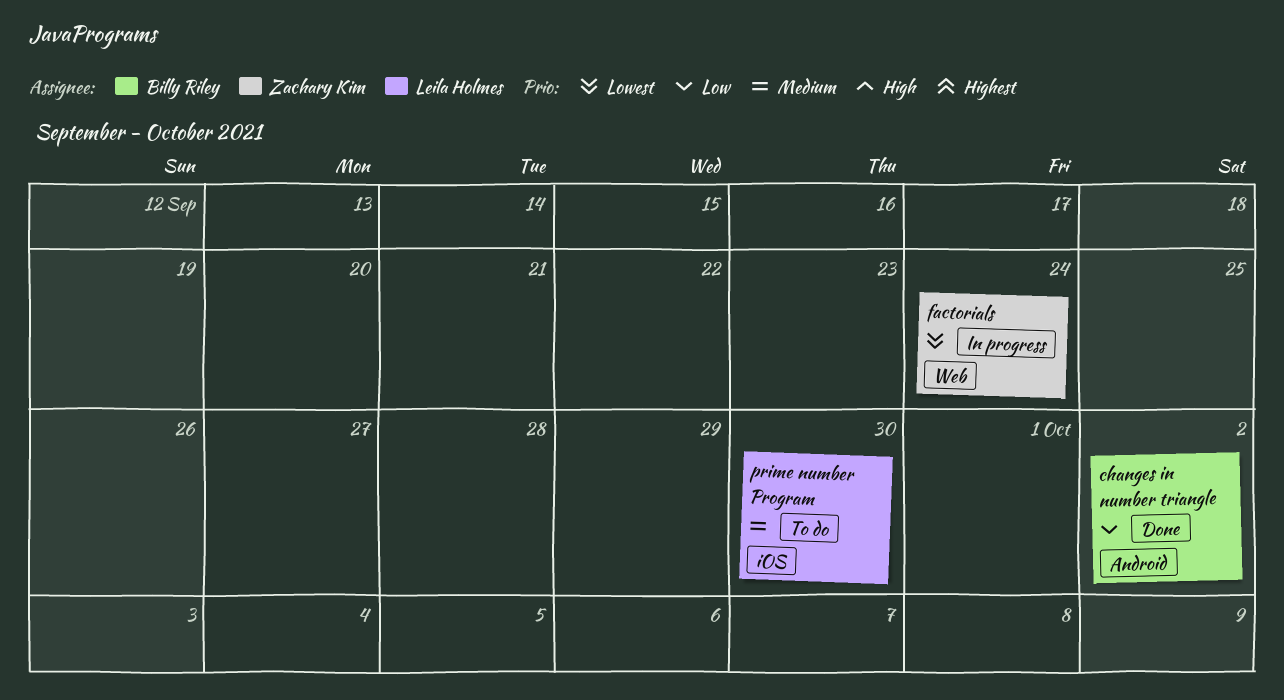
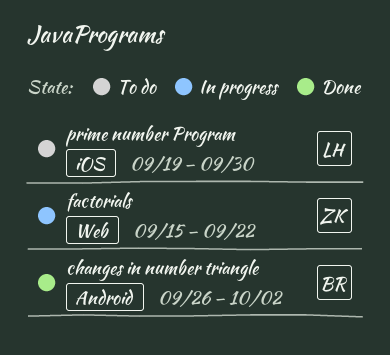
factorials, due: Sep 24 -> Sep 22

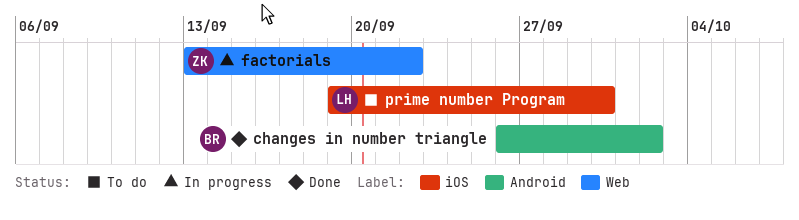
factorials, start: Sep 15 -> Sep 13

